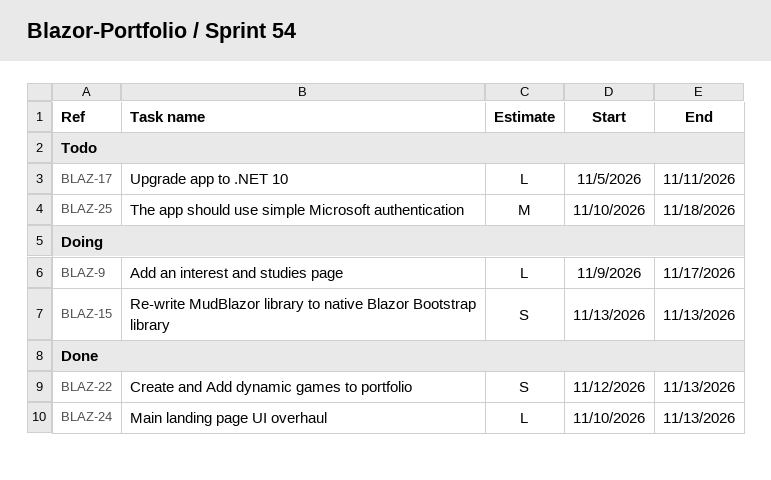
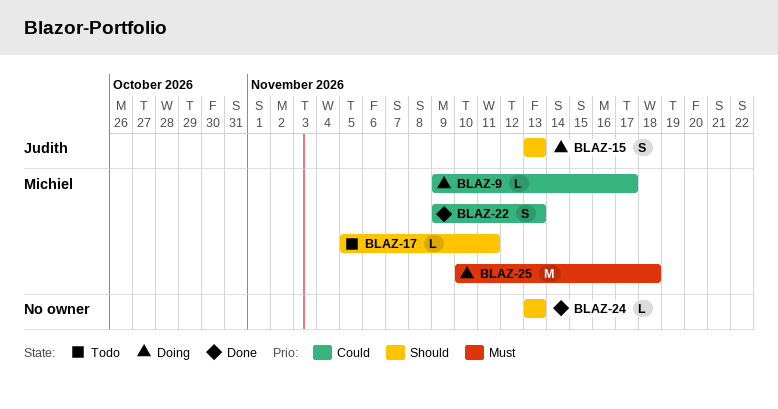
BLAZ-22, start: Nov 12 -> Nov 9
BLAZ-24, start: Nov 10 -> Nov 13
BLAZ-25, status: Todo -> Doing

